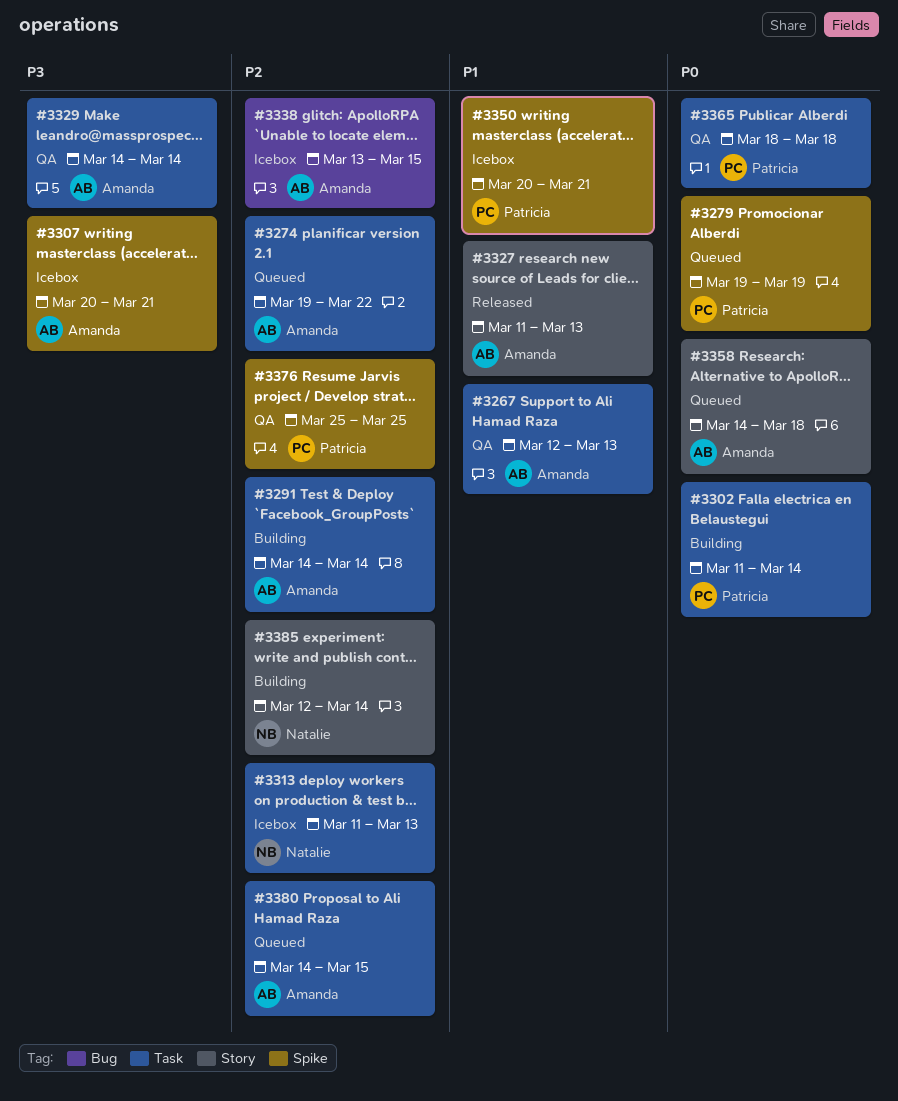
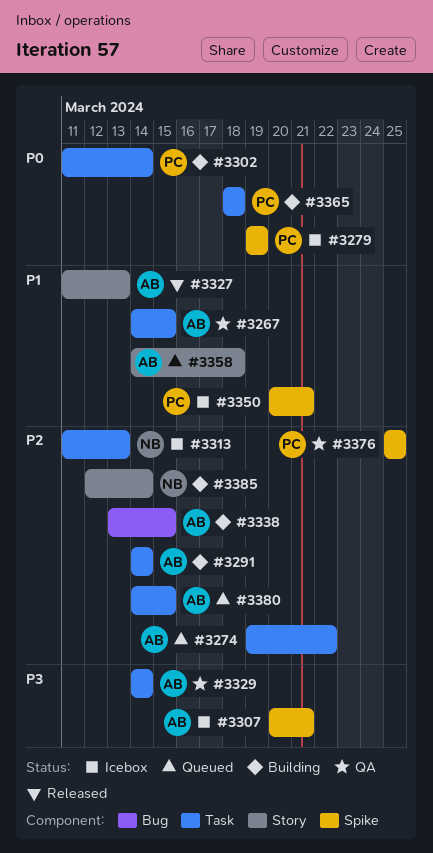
#3267, start: Mar 12 -> Mar 14
#3267, due: Mar 13 -> Mar 15
#3279, status: Queued -> Icebox
#3338, status: Icebox -> Building
#3358, priority: P0 -> P1
#3365, status: QA -> Building

